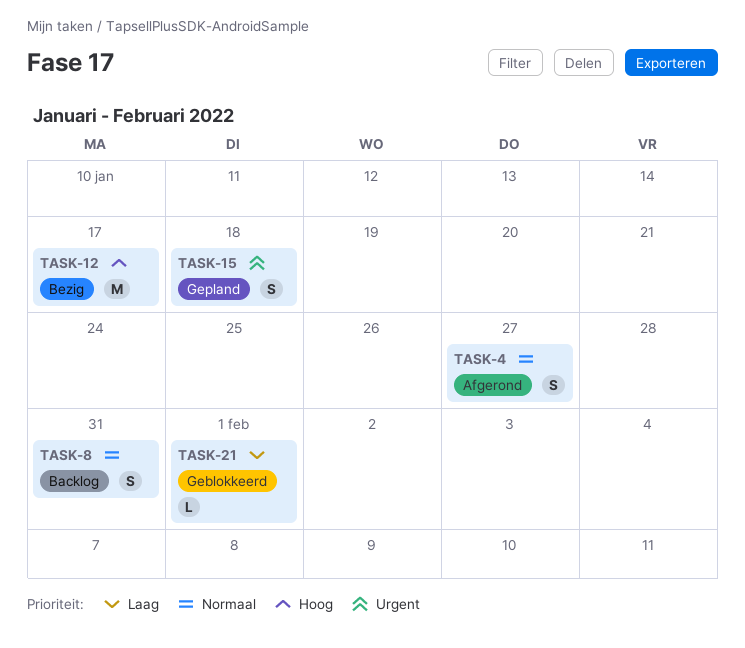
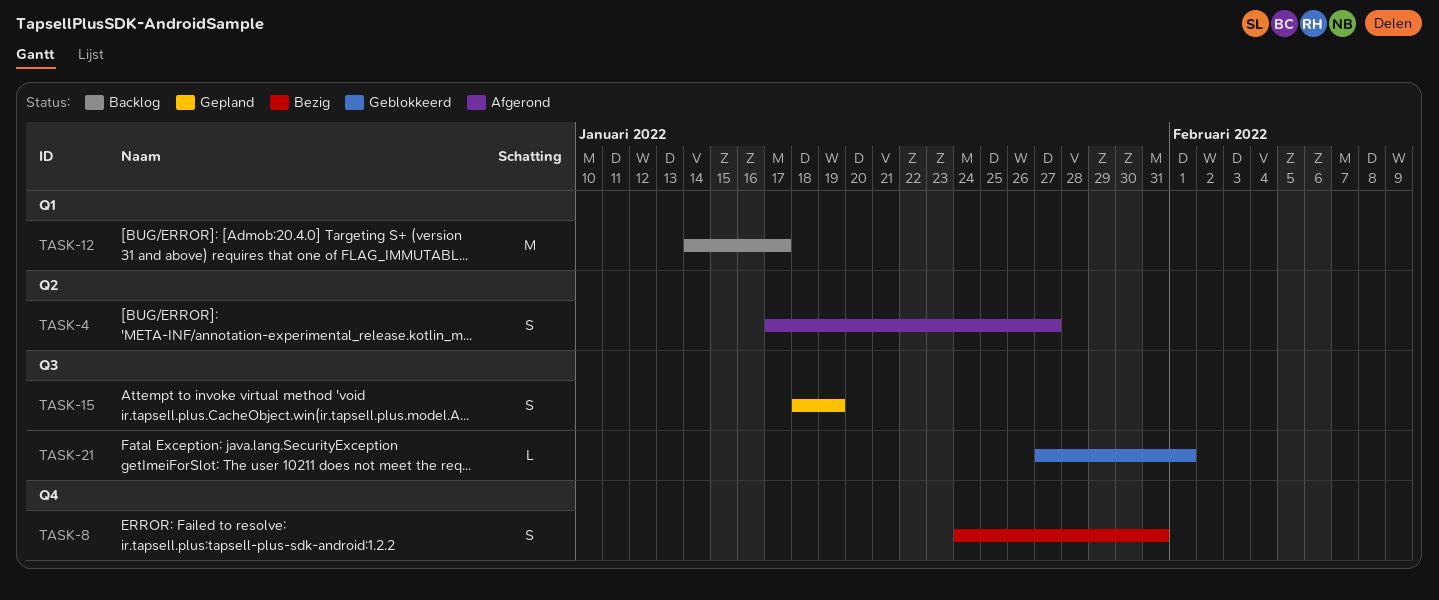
TASK-8, status: Backlog -> Bezig
TASK-12, status: Bezig -> Backlog
TASK-15, due: Jan 18 -> Jan 19

